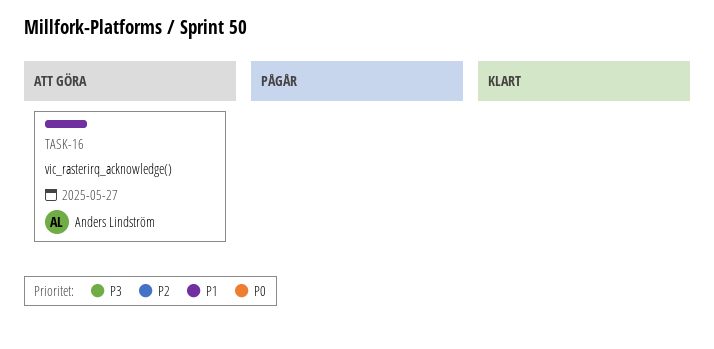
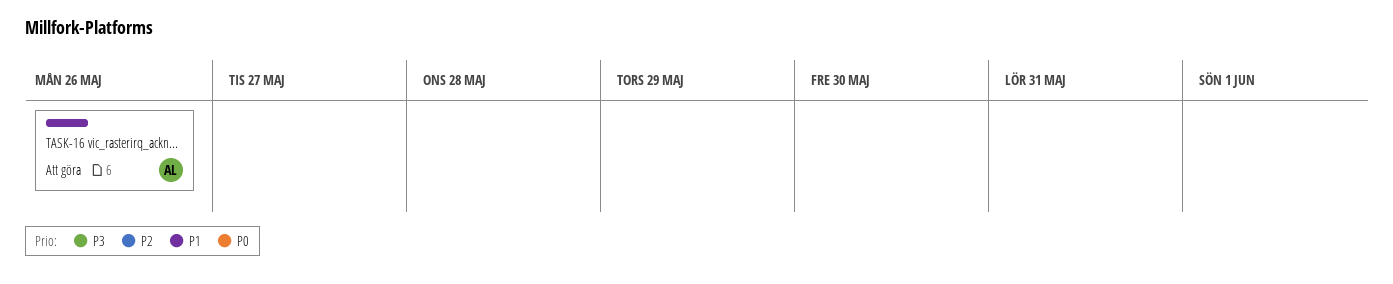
TASK-16, due: May 27 -> May 26

